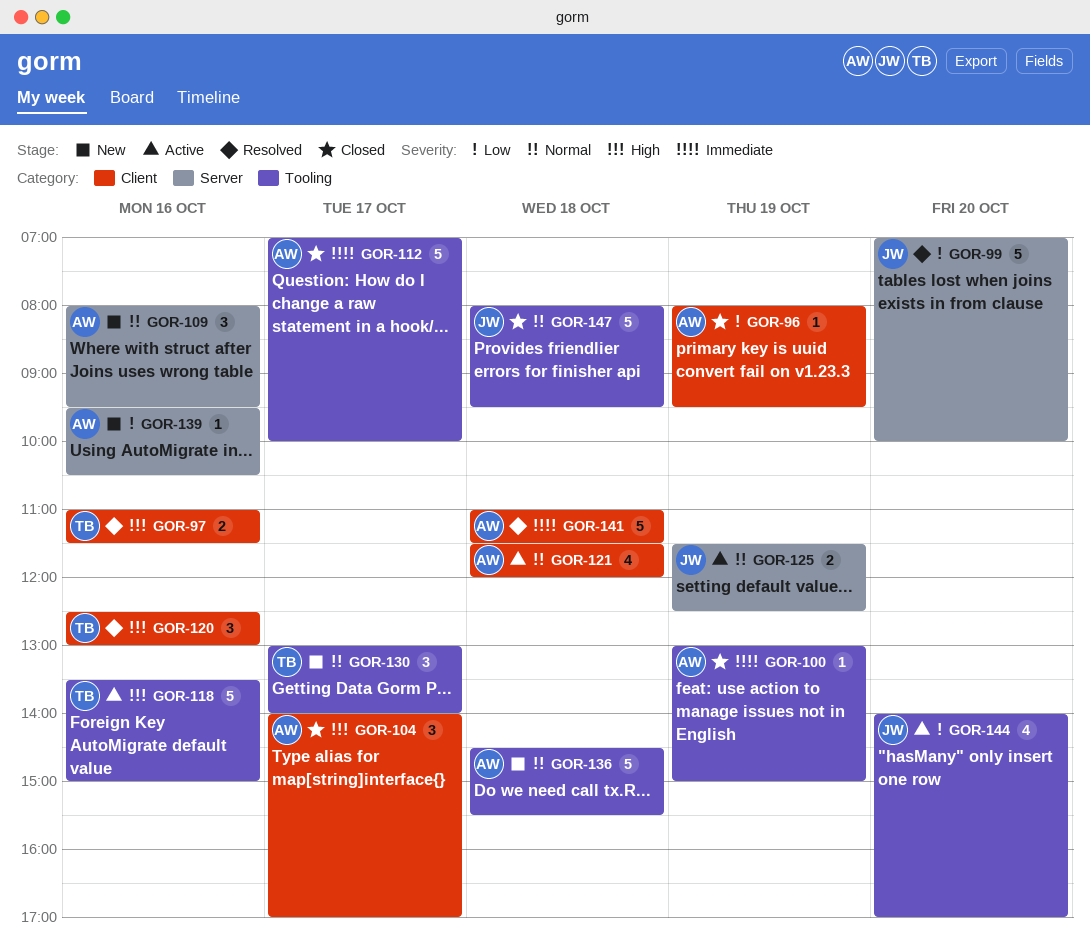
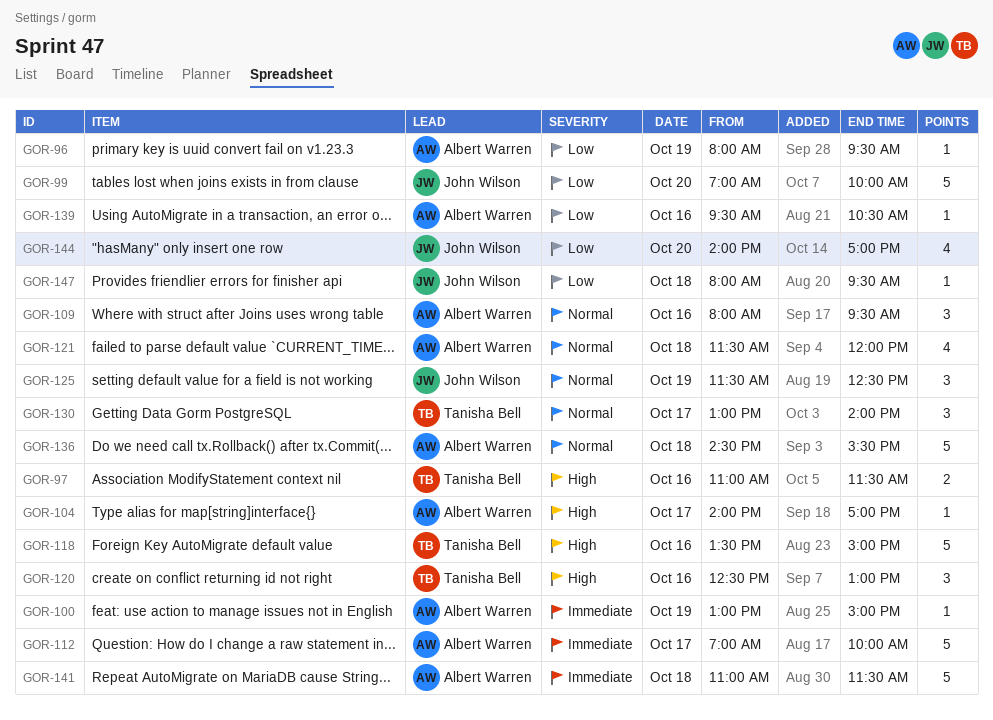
GOR-104, estimate: 3 -> 1
GOR-125, estimate: 2 -> 3
GOR-147, priority: Normal -> Low
GOR-147, estimate: 5 -> 1

